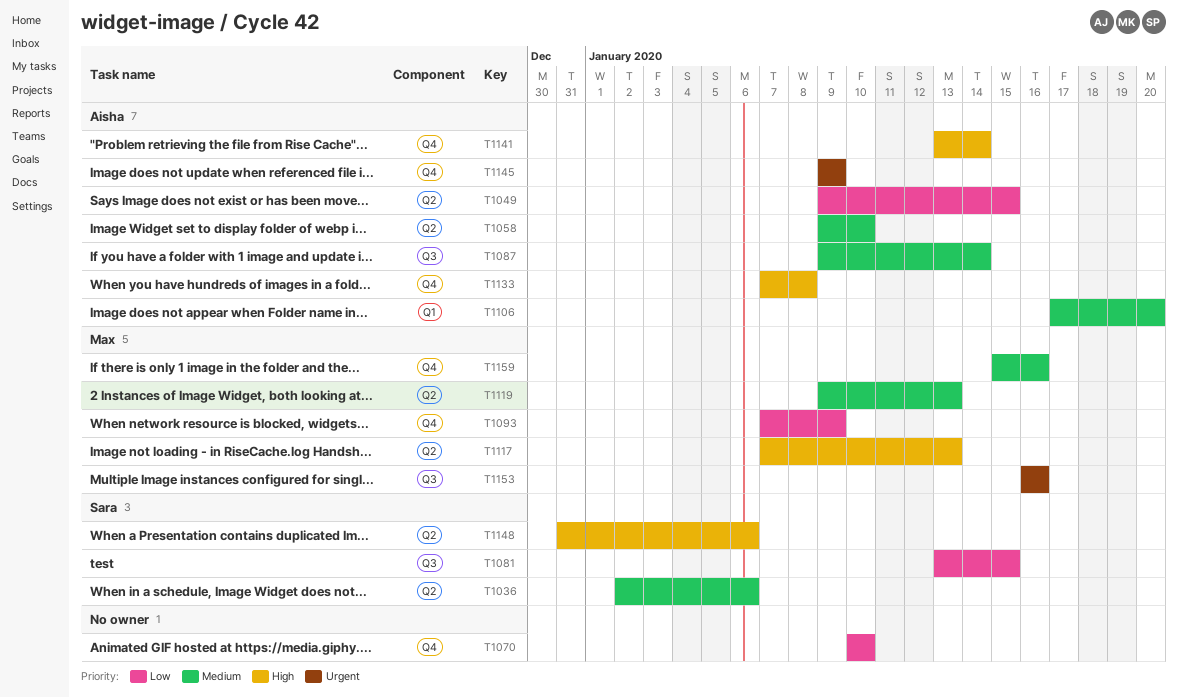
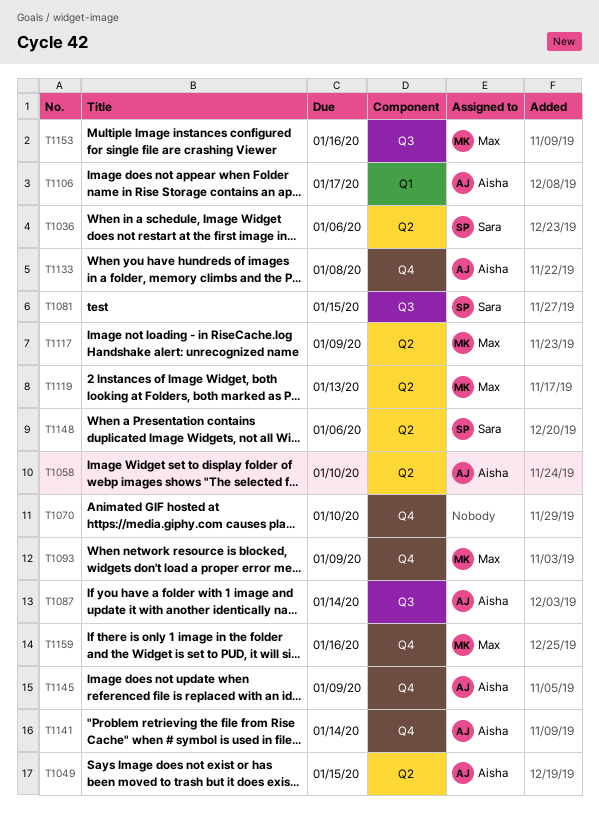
T1106, due: Jan 20 -> Jan 17
T1117, due: Jan 13 -> Jan 9

